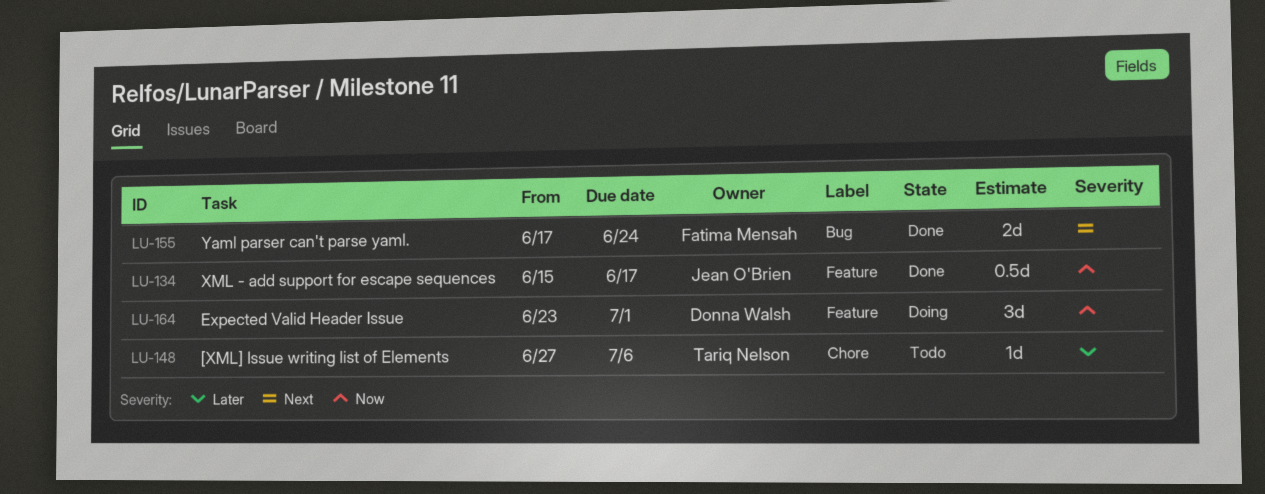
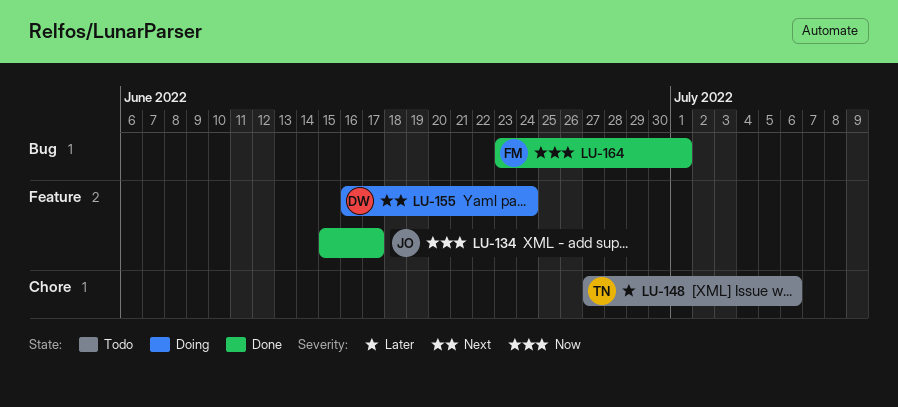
LU-155, status: Done -> Doing
LU-155, owner: Fatima Mensah -> Donna Walsh
LU-155, label: Bug -> Feature
LU-155, start: Jun 17 -> Jun 16
LU-164, status: Doing -> Done
LU-164, owner: Donna Walsh -> Fatima Mensah
LU-164, label: Feature -> Bug

